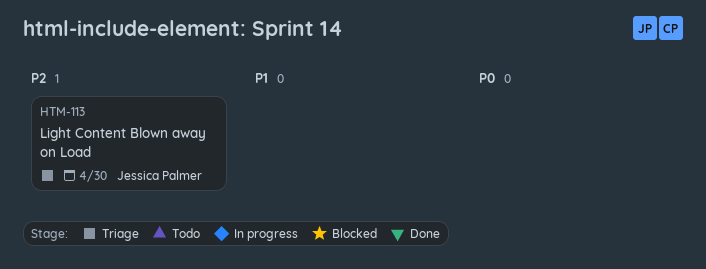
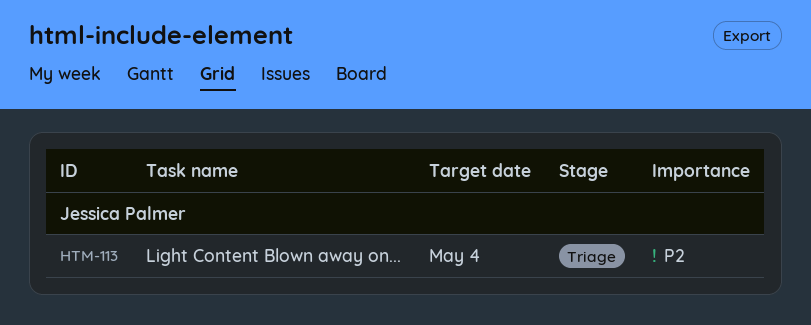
HTM-113, due: Apr 30 -> May 4

